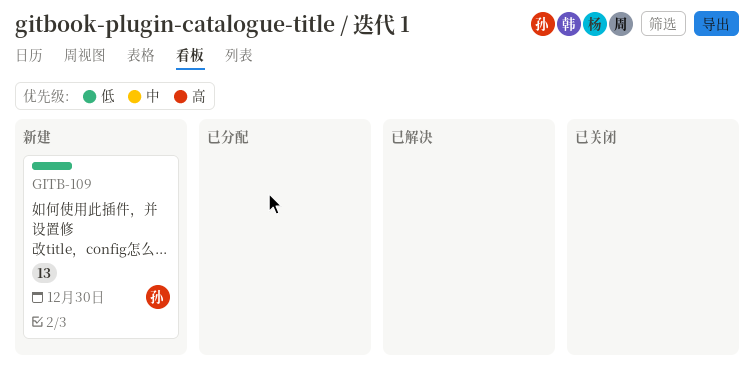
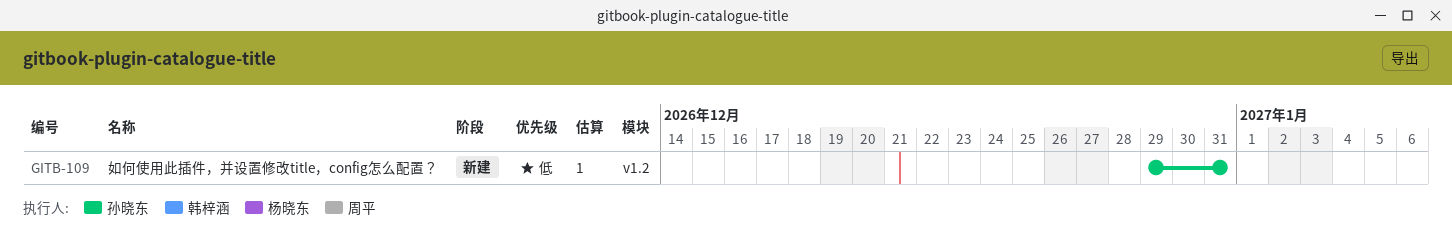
GITB-109, estimate: 13 -> 1
GITB-109, due: Dec 30 -> Dec 31

